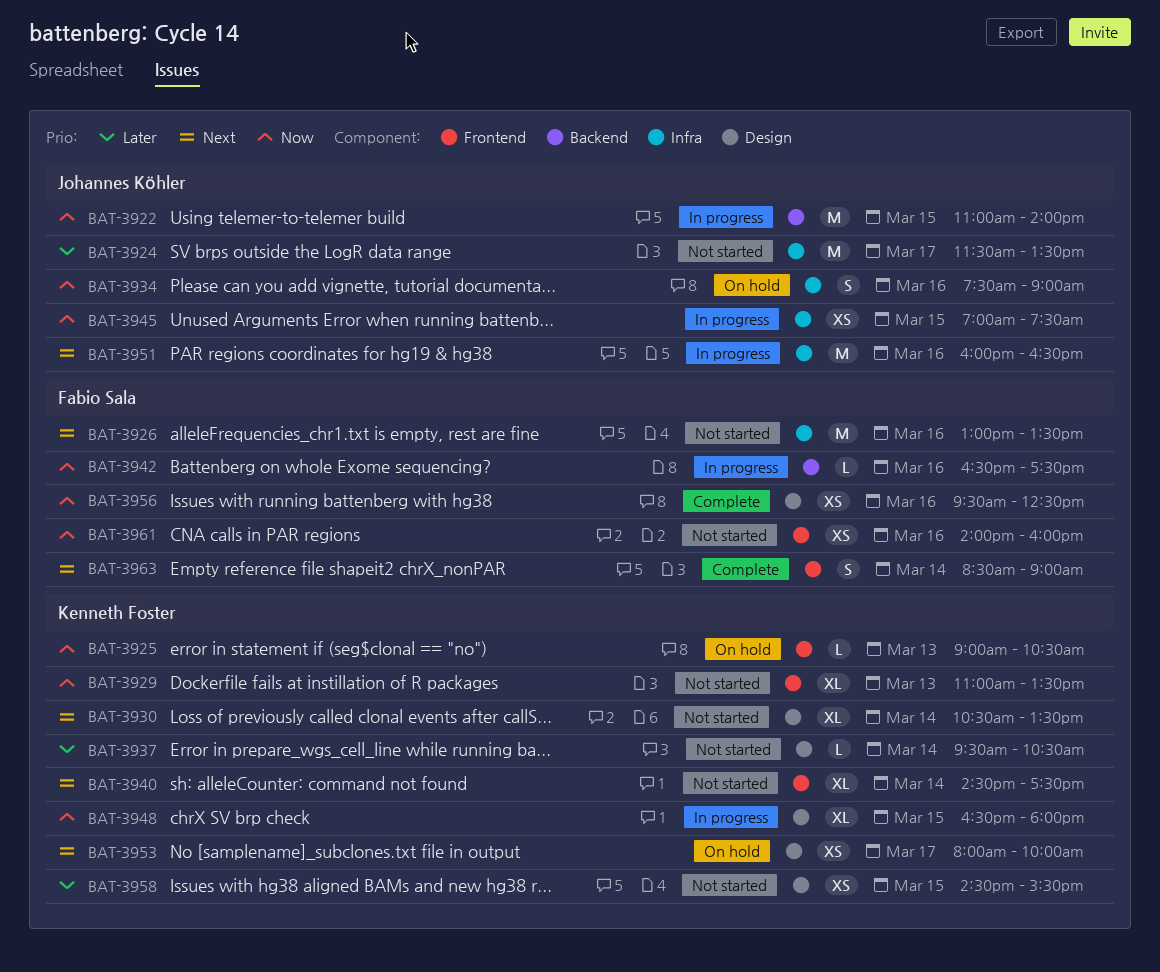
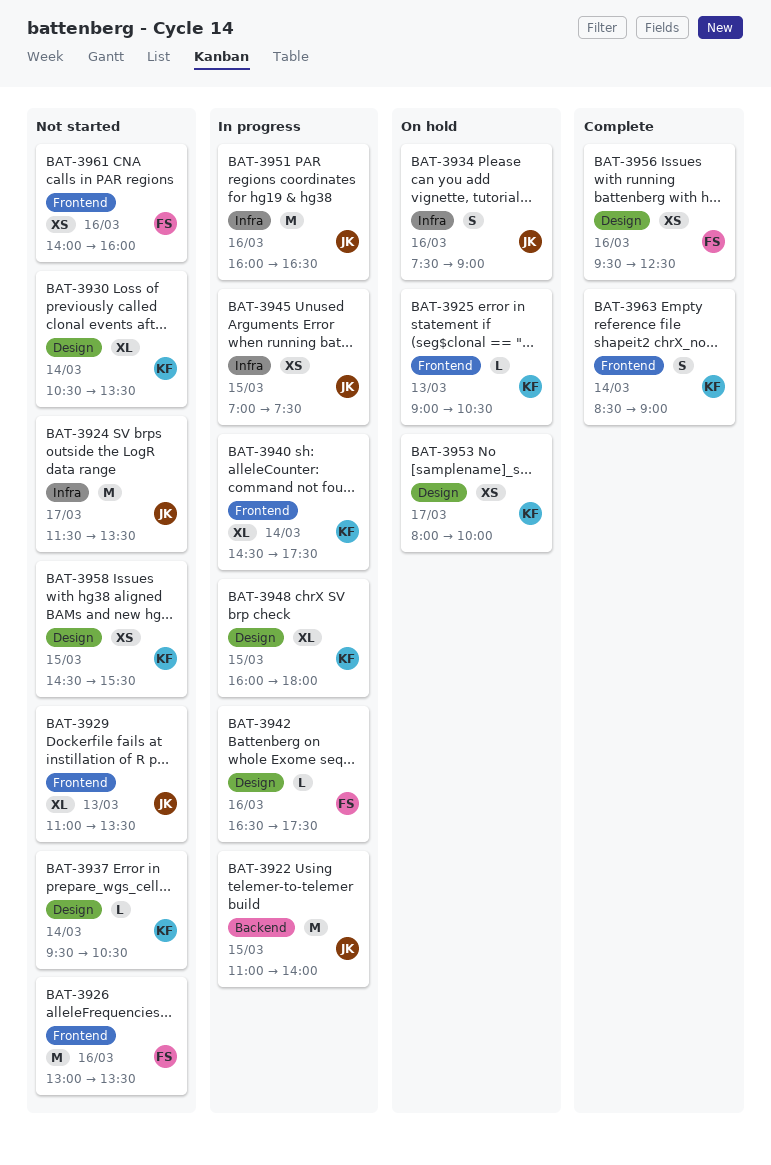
BAT-3926, label: Infra -> Frontend
BAT-3929, owner: Kenneth Foster -> Johannes Köhler
BAT-3940, status: Not started -> In progress
BAT-3942, label: Backend -> Design
BAT-3948, begins: 16:30 -> 16:00
BAT-3963, owner: Fabio Sala -> Kenneth Foster

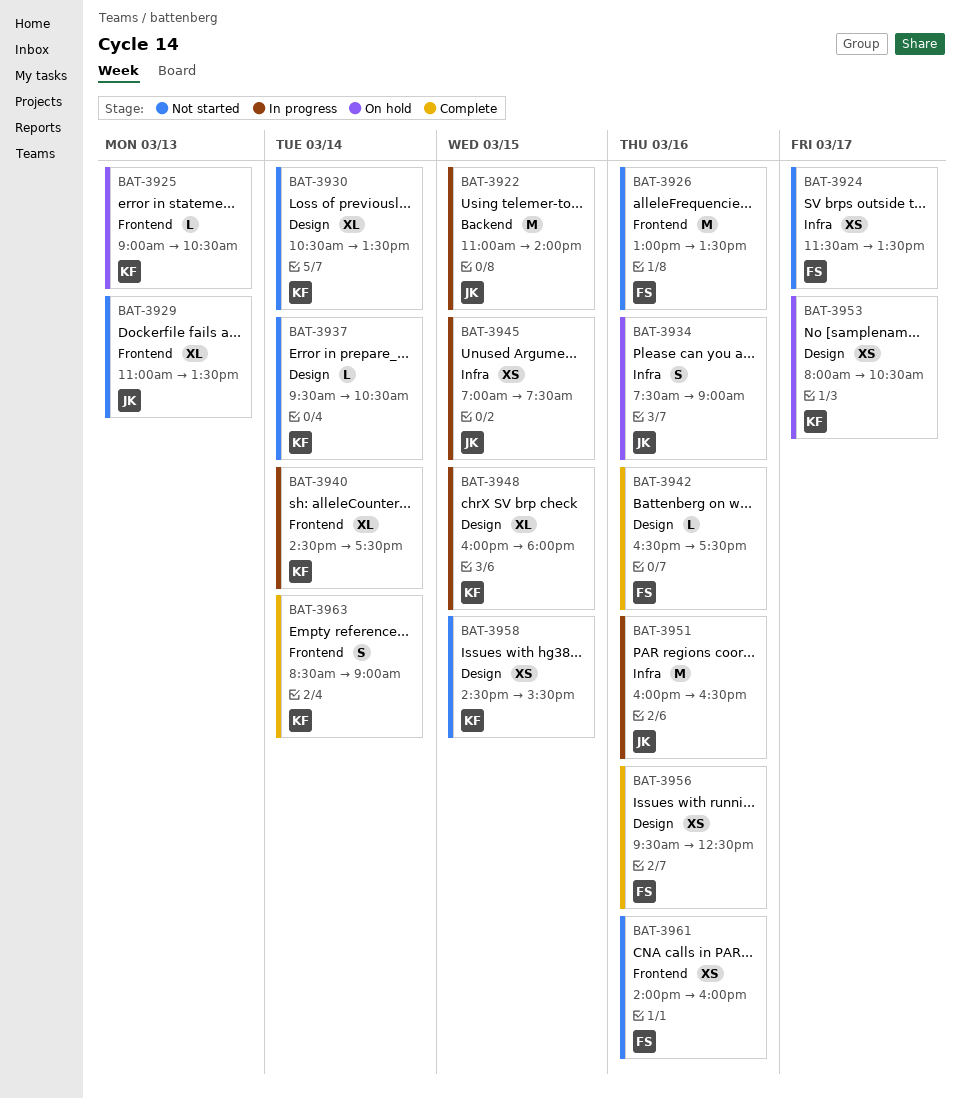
BAT-3924, owner: JK -> FS
BAT-3924, estimate: M -> XS
BAT-3942, status: In progress -> Complete
BAT-3953, ends: 10:00 -> 10:30

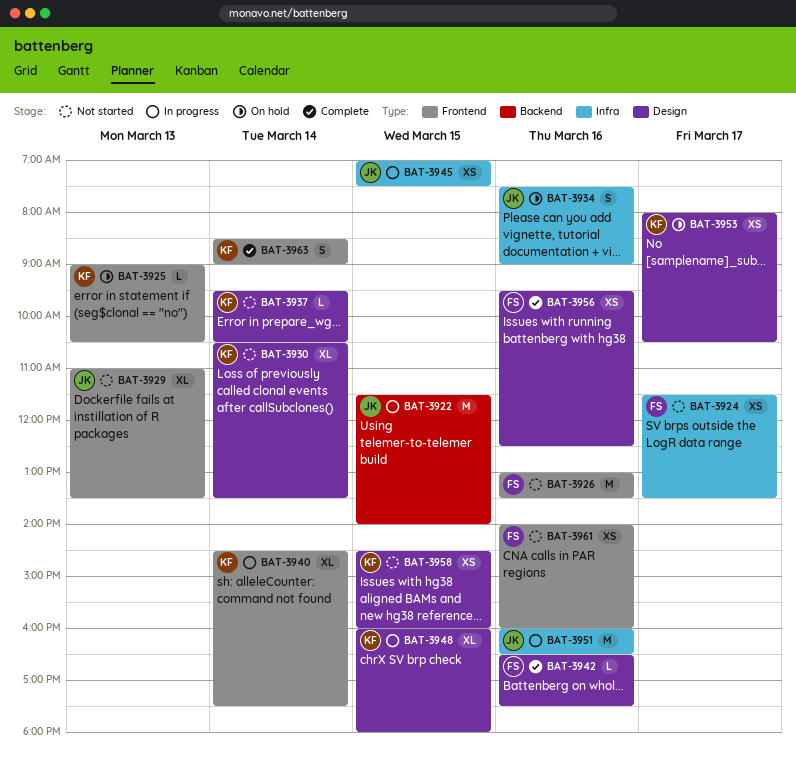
BAT-3922, begins: 11:00 -> 11:30
BAT-3958, ends: 15:30 -> 16:00

